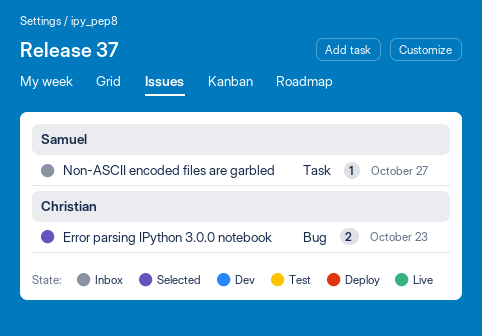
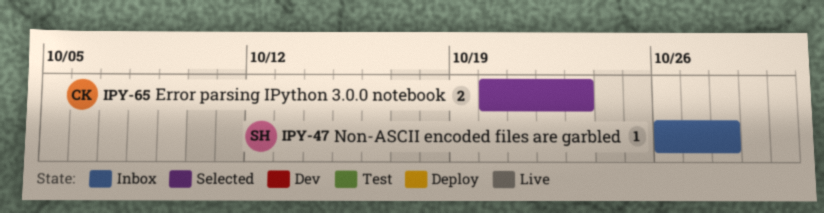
Non-ASCII encoded files are garbled, due: Oct 27 -> Oct 28

